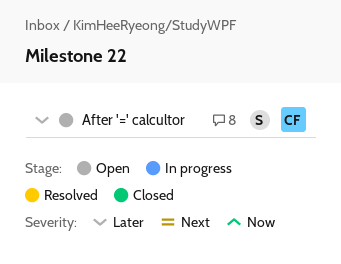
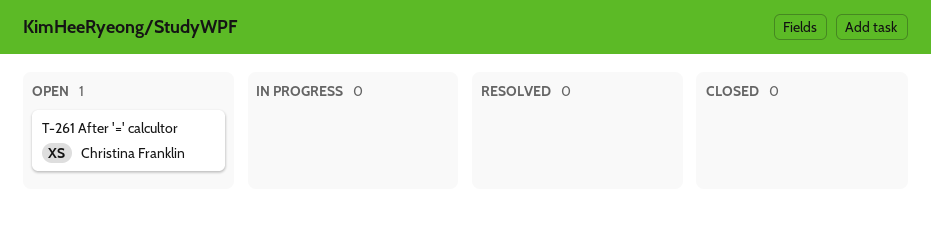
After '=' calcultor, estimate: S -> XS

